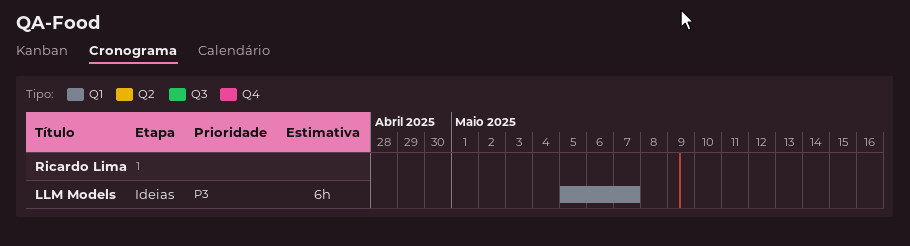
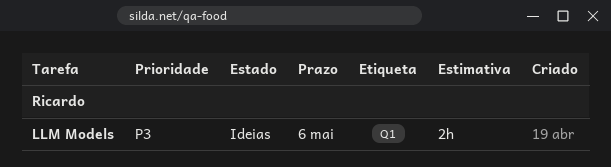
LLM Models, estimate: 6h -> 2h
LLM Models, due: May 7 -> May 6

